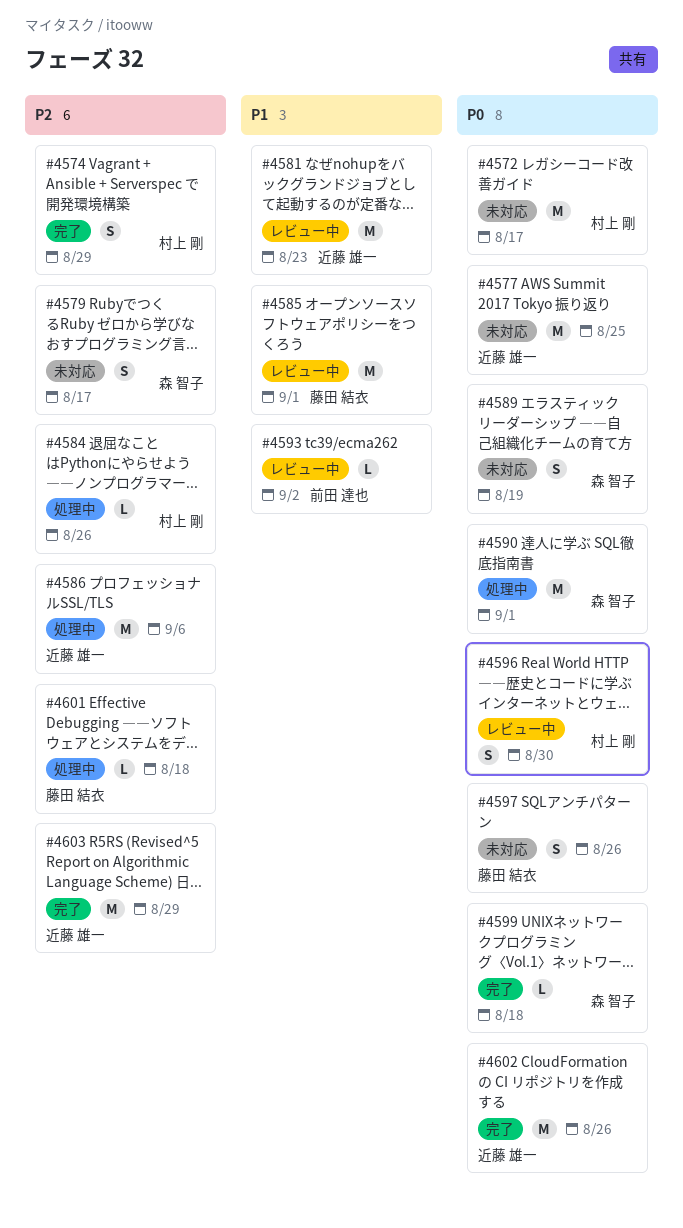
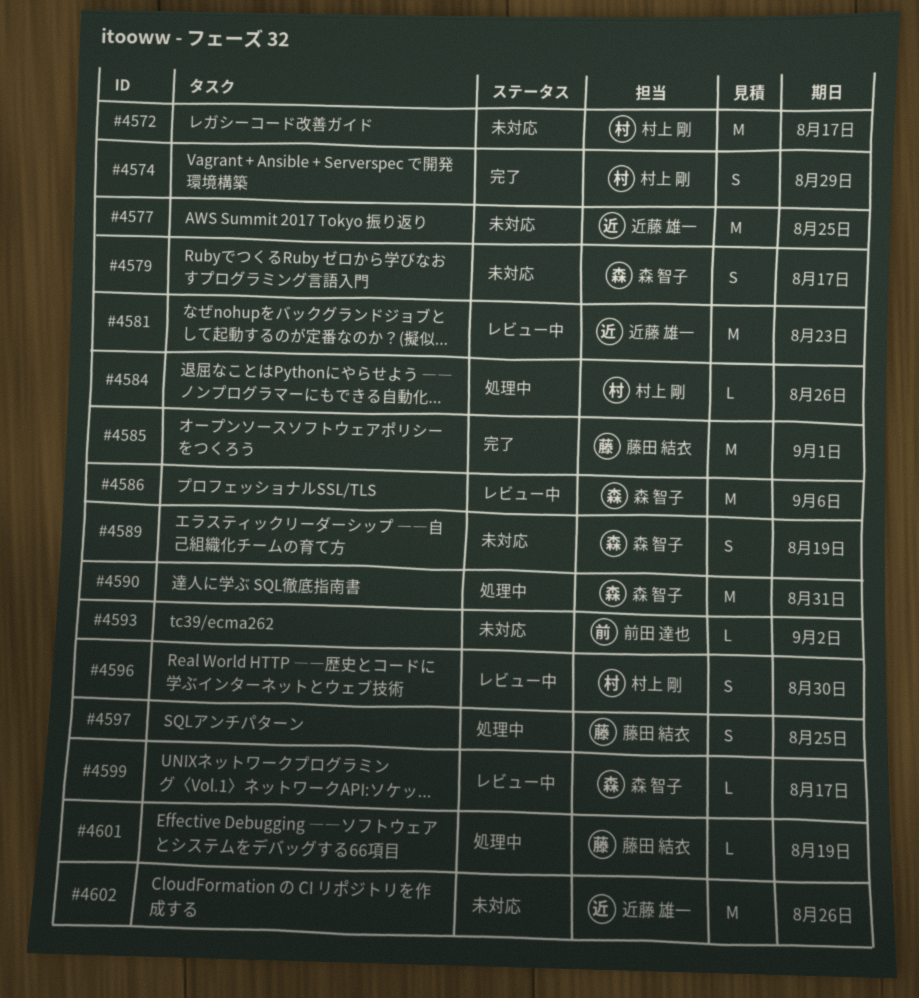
#4585, status: レビュー中 -> 完了
#4586, status: 処理中 -> レビュー中
#4586, owner: 近藤 雄一 -> 森 智子
#4590, due: Sep 1 -> Aug 31
#4593, status: レビュー中 -> 未対応
#4597, status: 未対応 -> 処理中
#4597, due: Aug 26 -> Aug 25
#4599, status: 完了 -> レビュー中
#4599, due: Aug 18 -> Aug 17
#4601, due: Aug 18 -> Aug 19
#4602, status: 完了 -> 未対応
#4603: present -> none

